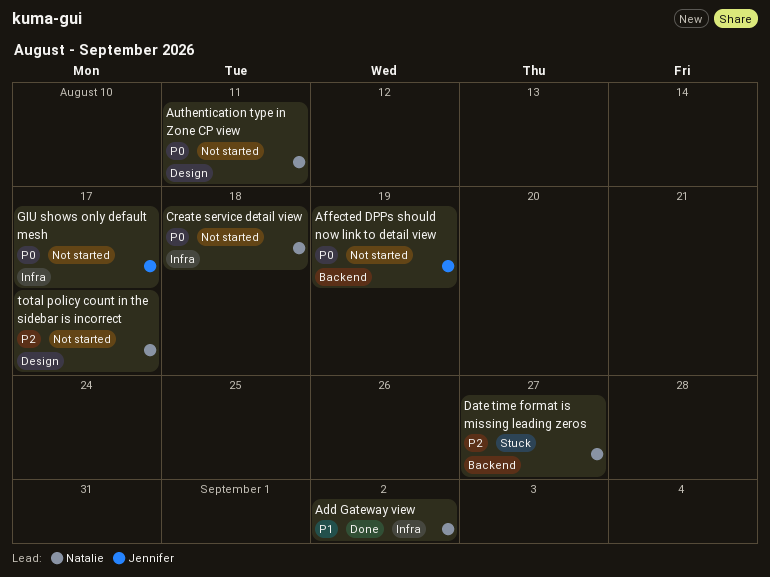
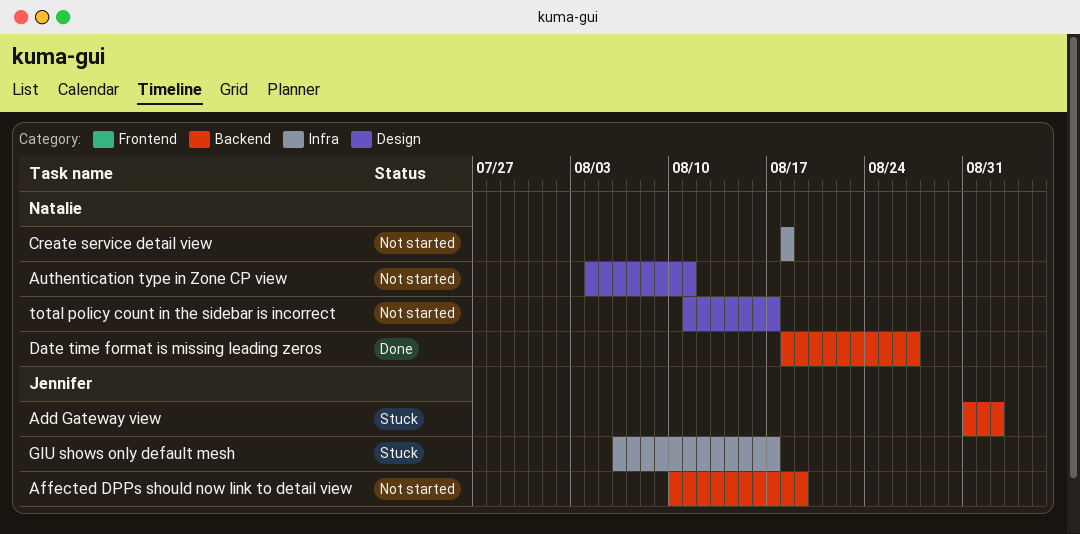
Add Gateway view, status: Done -> Stuck
Add Gateway view, owner: Natalie -> Jennifer
Add Gateway view, label: Infra -> Backend
Date time format is missing leading zeros, status: Stuck -> Done
GIU shows only default mesh, status: Not started -> Stuck

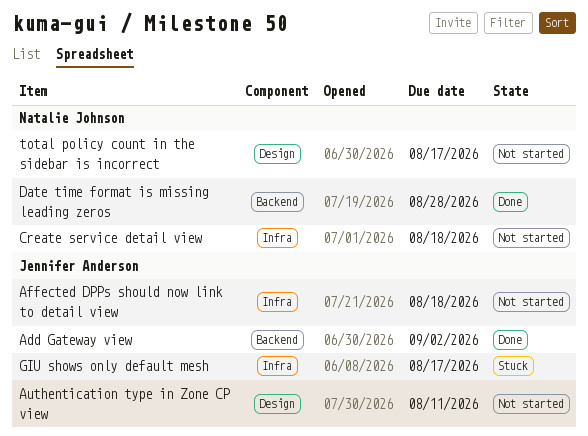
Add Gateway view, status: Stuck -> Done
Affected DPPs should now link to detail view, label: Backend -> Infra
Affected DPPs should now link to detail view, due: Aug 19 -> Aug 18
Authentication type in Zone CP view, owner: Natalie Johnson -> Jennifer Anderson
Date time format is missing leading zeros, due: Aug 27 -> Aug 28

